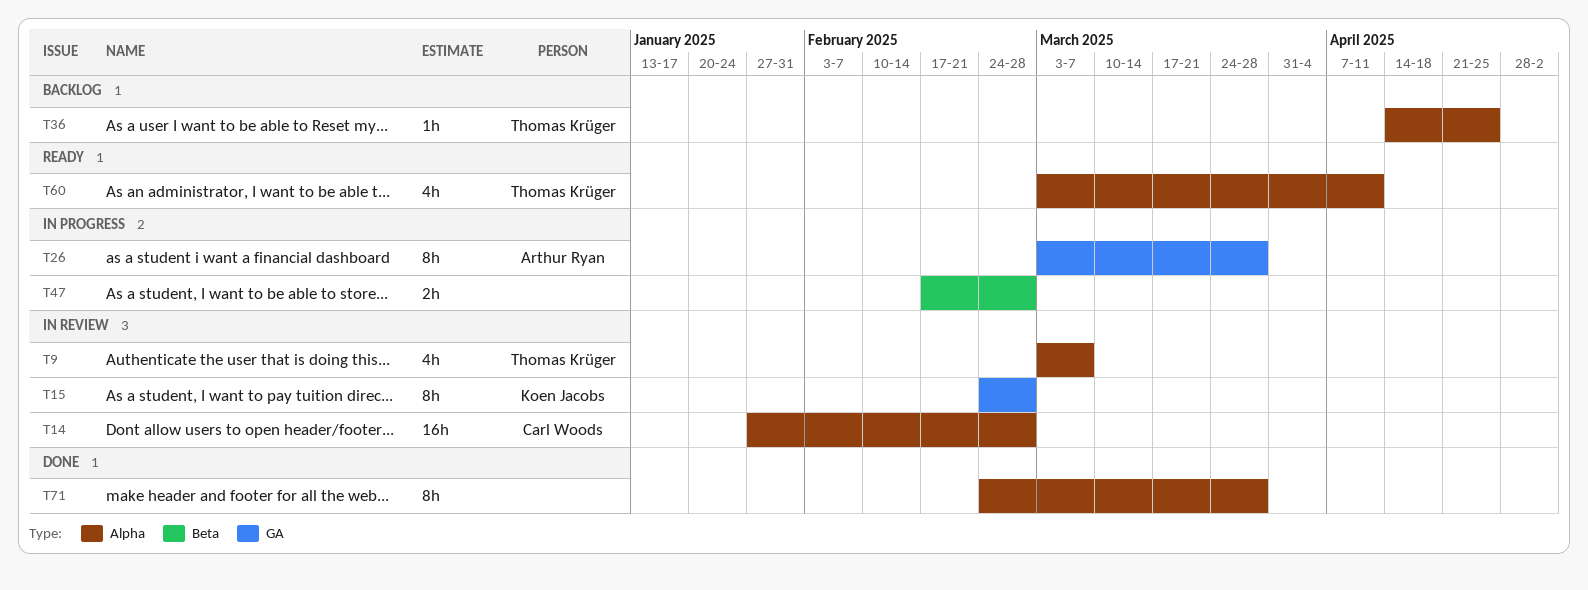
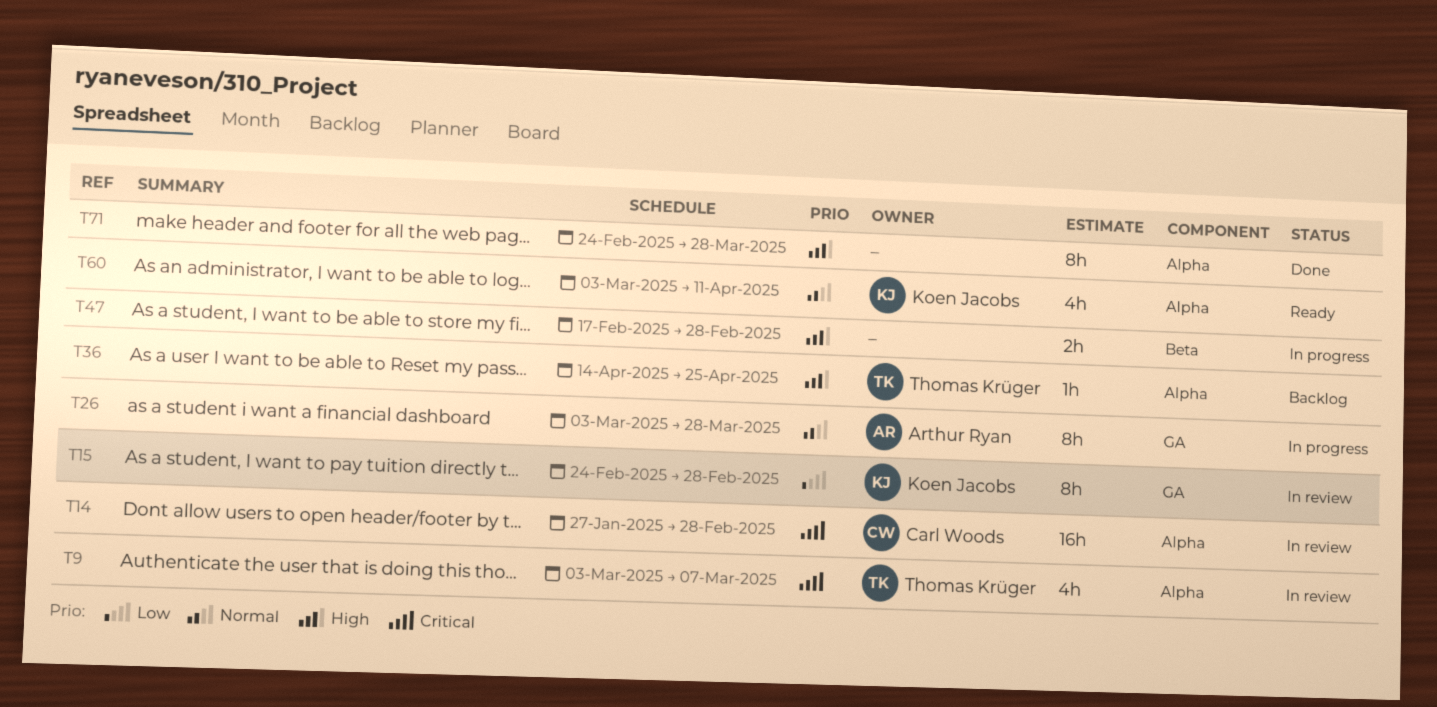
T60, owner: Thomas Krüger -> Koen Jacobs

